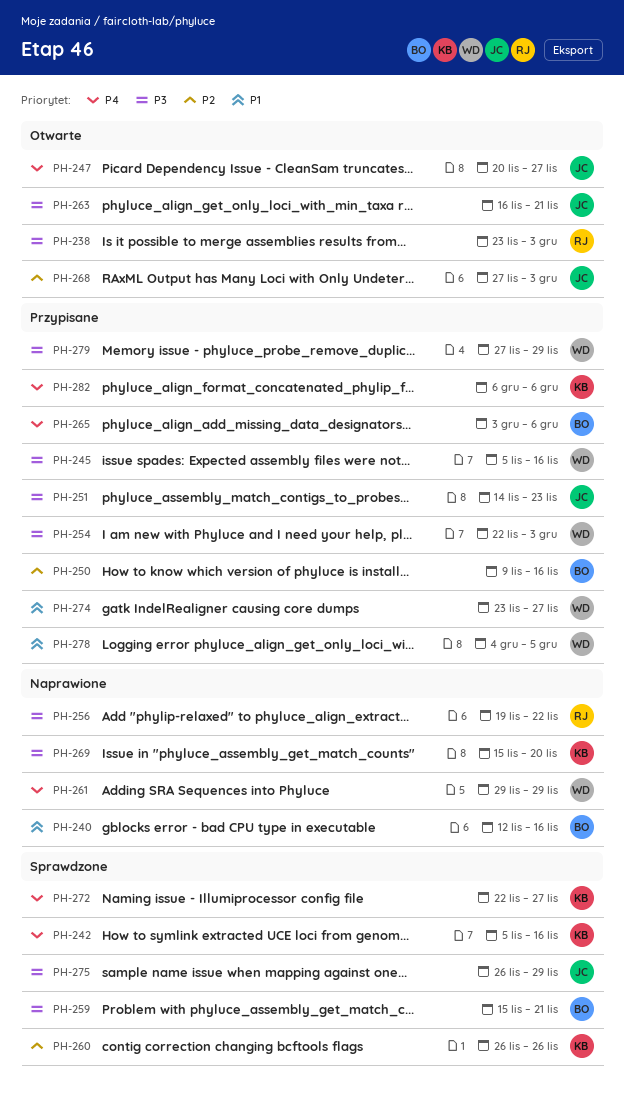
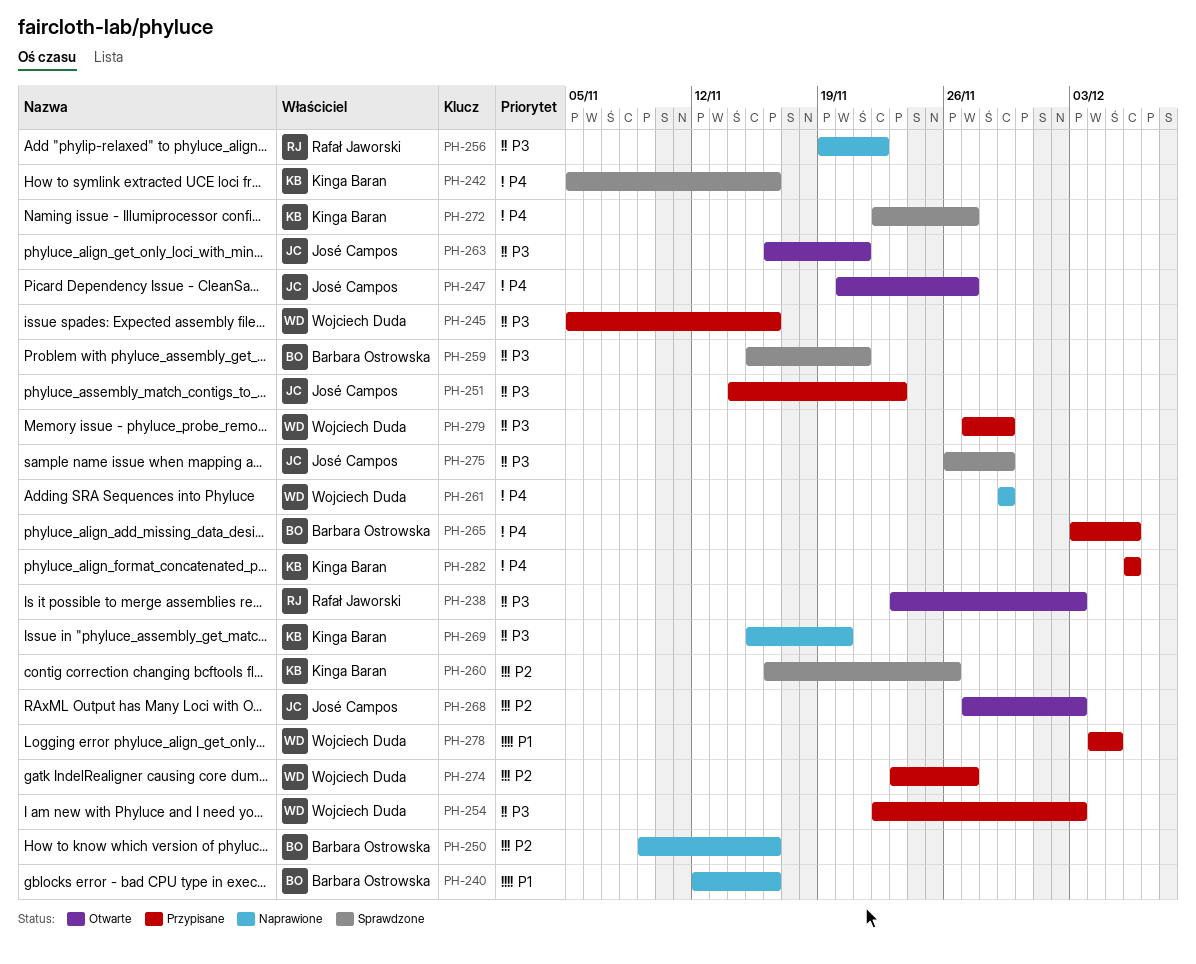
PH-250, status: Przypisane -> Naprawione
PH-260, start: Nov 26 -> Nov 16
PH-274, priority: P1 -> P2

